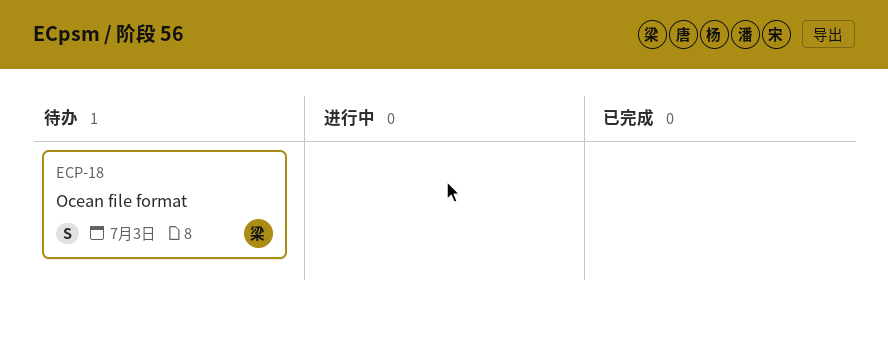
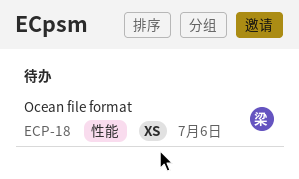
ECP-18, estimate: S -> XS
ECP-18, due: Jul 3 -> Jul 6

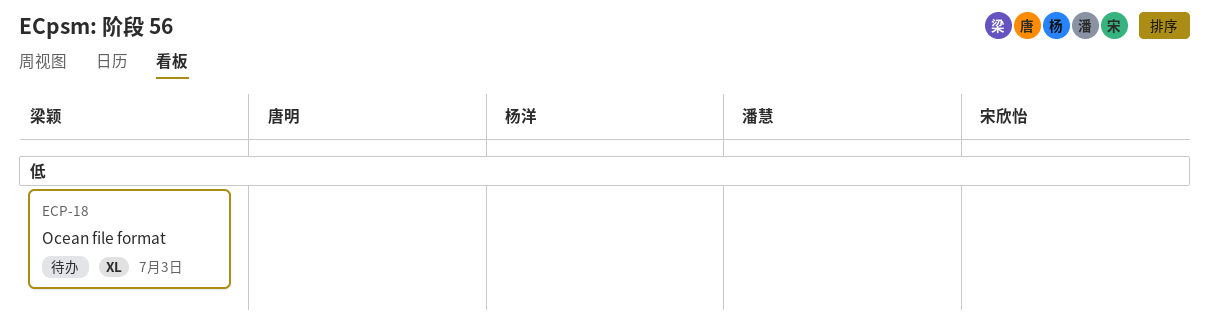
ECP-18, estimate: XS -> XL
ECP-18, due: Jul 6 -> Jul 3

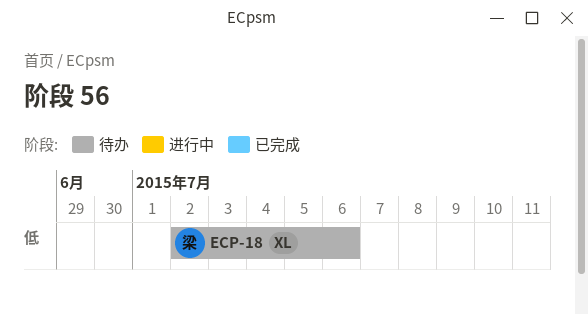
ECP-18, due: Jul 3 -> Jul 6

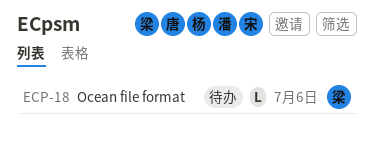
ECP-18, estimate: XL -> L

